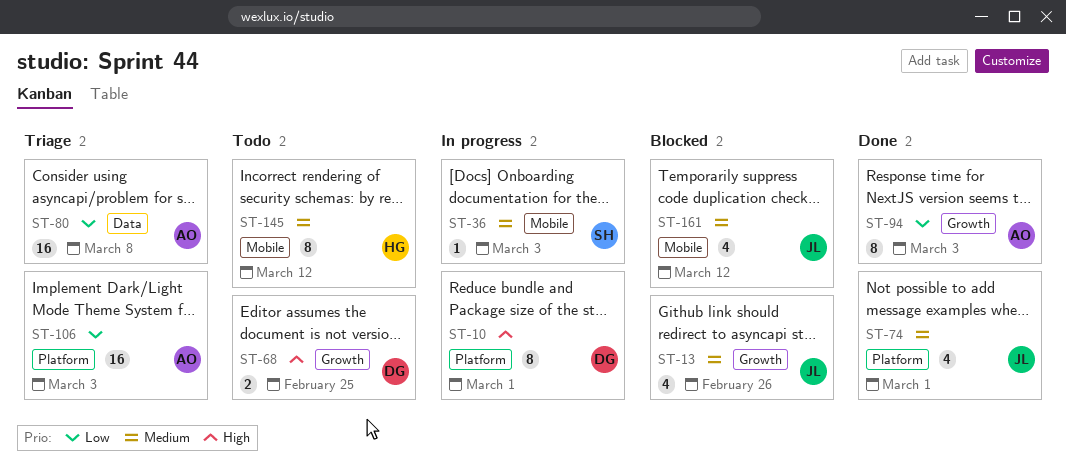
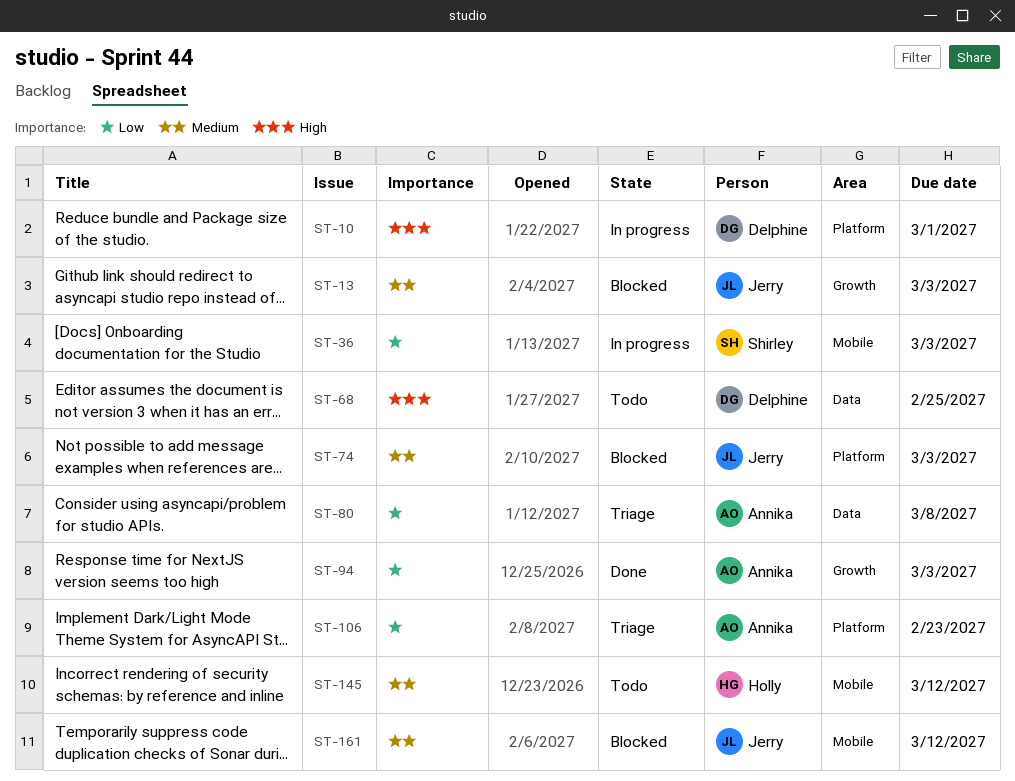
ST-13, due: Feb 26 -> Mar 3
ST-36, priority: Medium -> Low
ST-68, label: Growth -> Data
ST-74, status: Done -> Blocked
ST-74, due: Mar 1 -> Mar 3
ST-106, due: Mar 3 -> Feb 23

